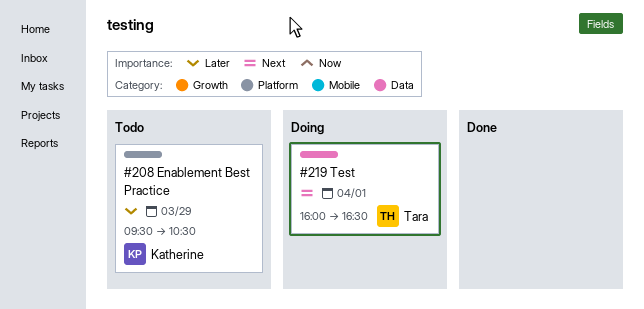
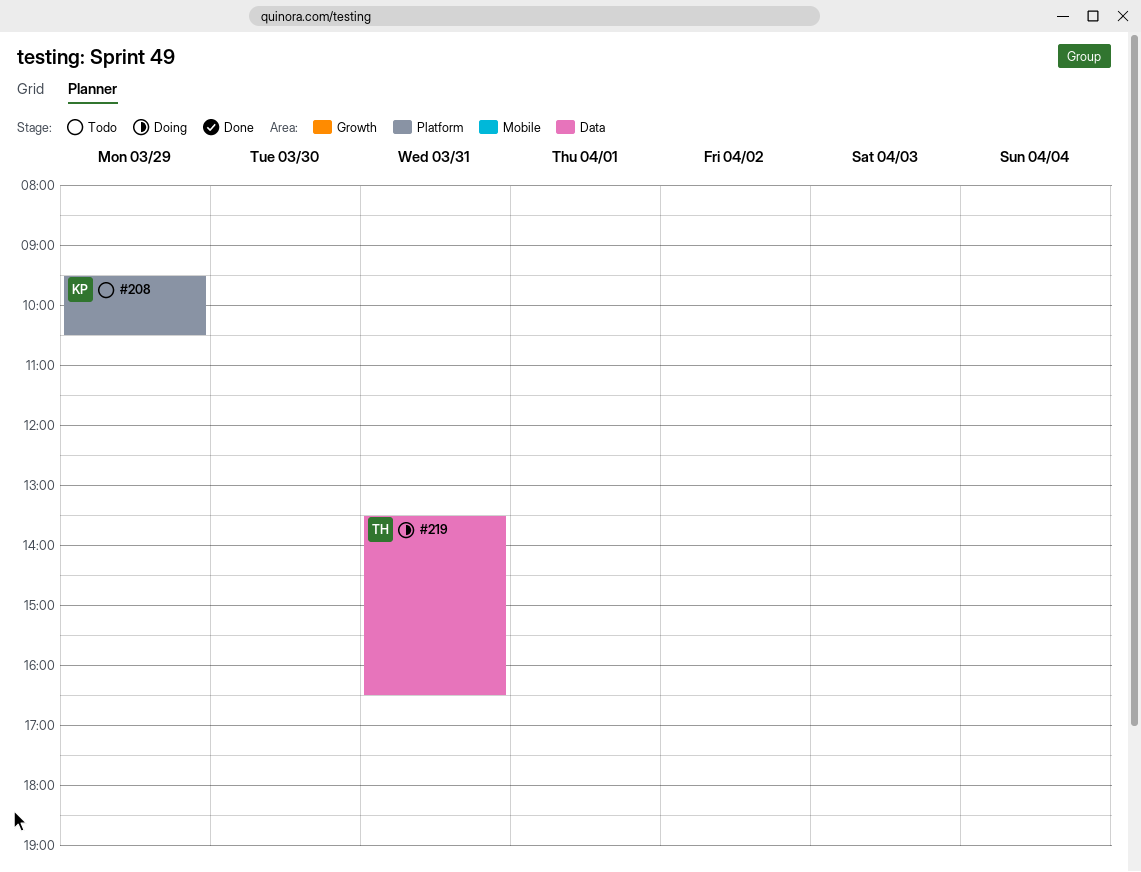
#219, day: Apr 1 -> Mar 31
#219, begins: 16:00 -> 13:30

